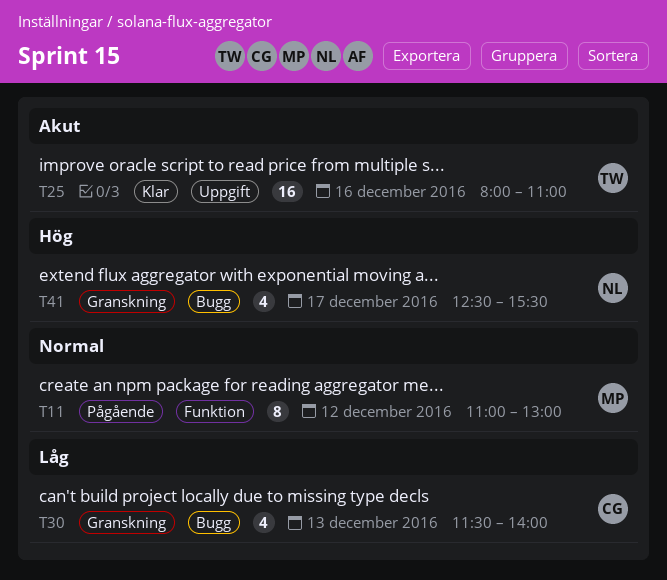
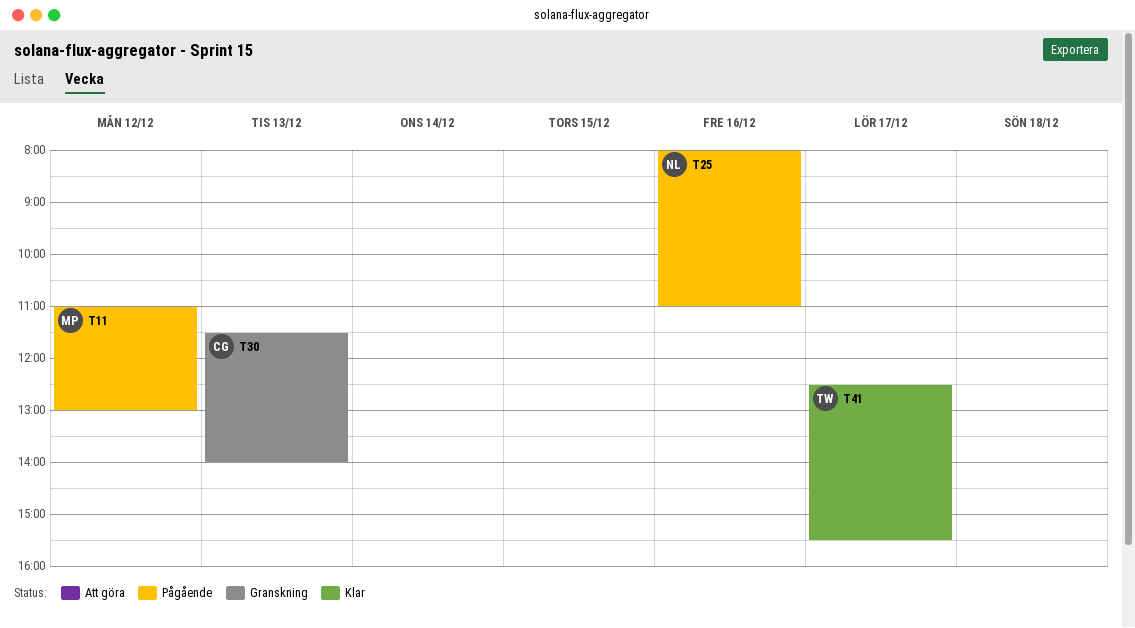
T25, status: Klar -> Pågående
T25, owner: TW -> NL
T41, status: Granskning -> Klar
T41, owner: NL -> TW

